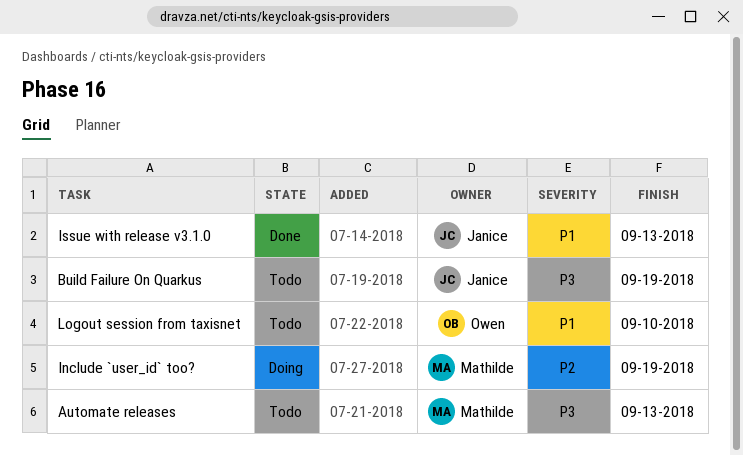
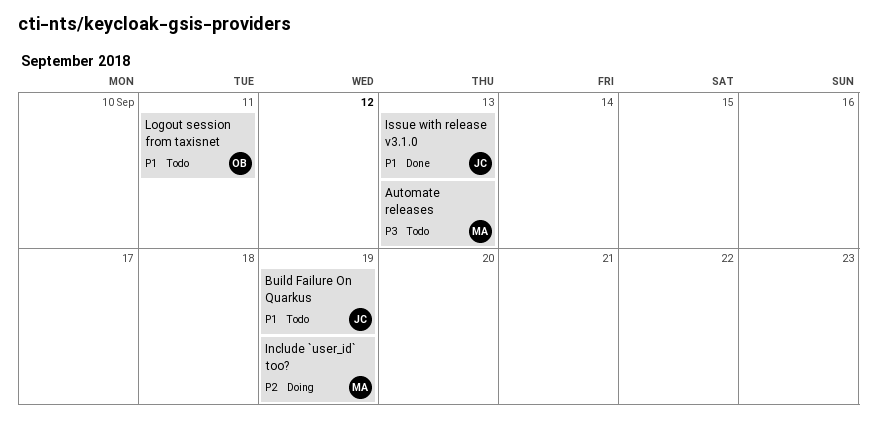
Build Failure On Quarkus, priority: P3 -> P1
Logout session from taxisnet, due: Sep 10 -> Sep 11

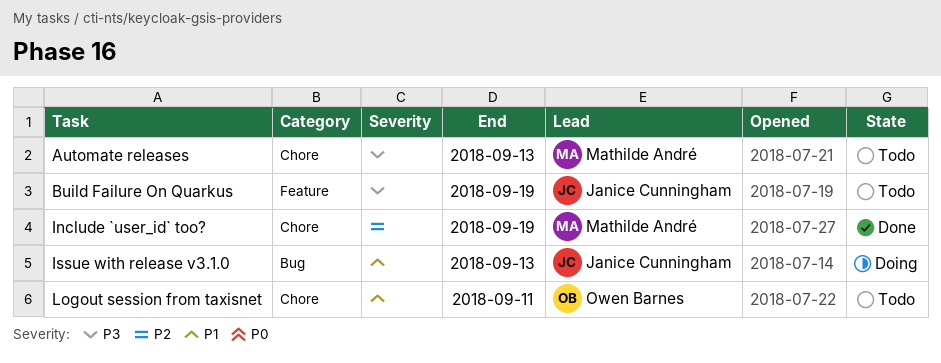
Build Failure On Quarkus, priority: P1 -> P3
Include `user_id` too?, status: Doing -> Done
Issue with release v3.1.0, status: Done -> Doing

